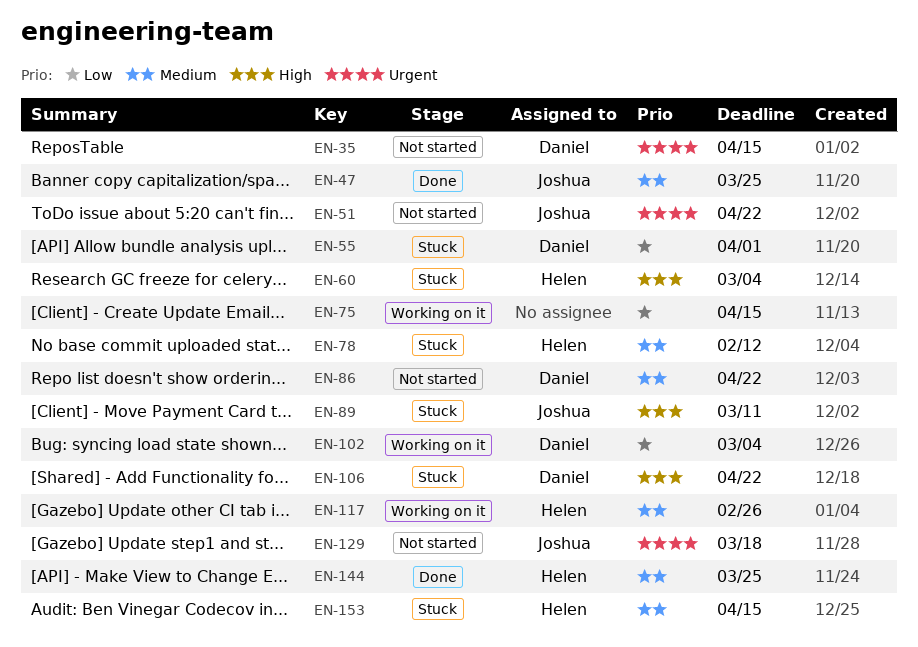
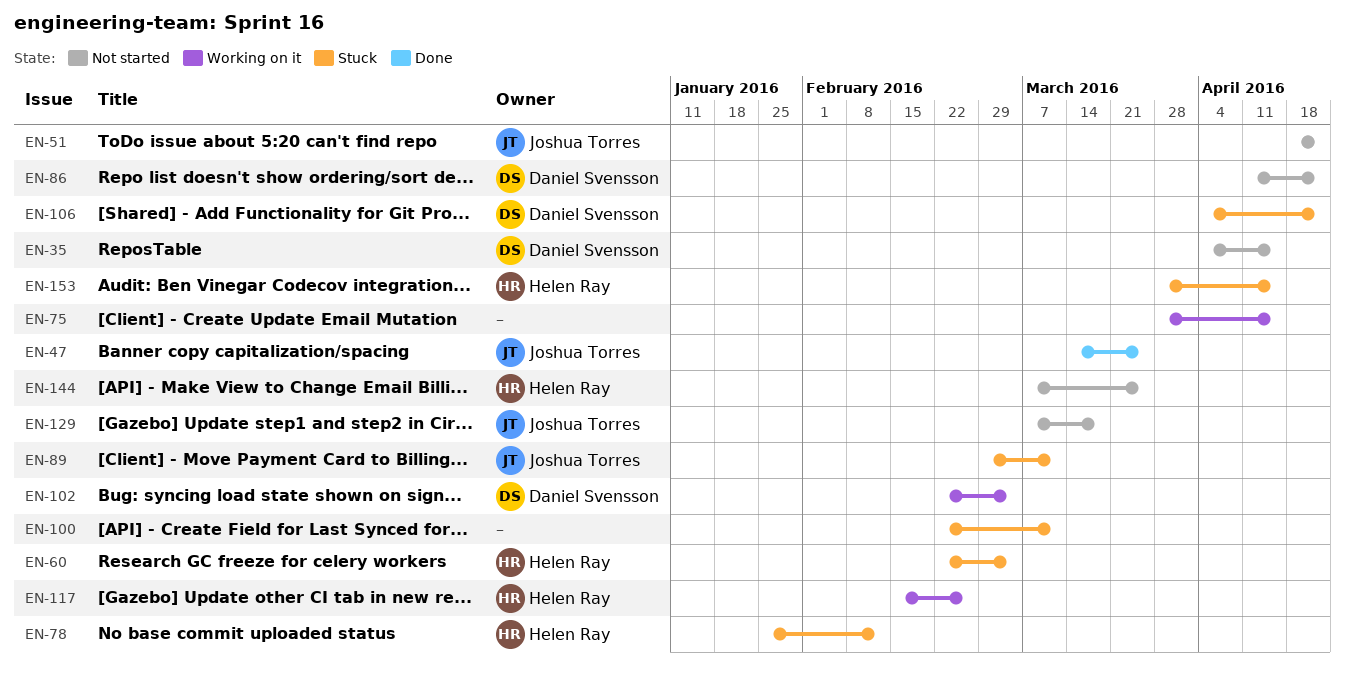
EN-55: present -> none
EN-100: none -> present
EN-144, status: Done -> Not started

